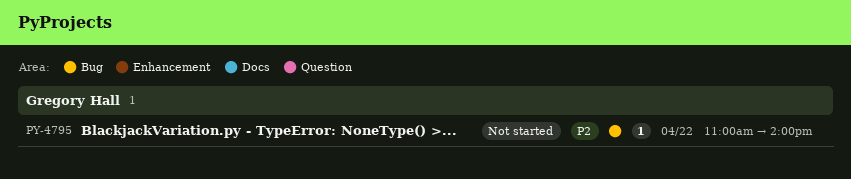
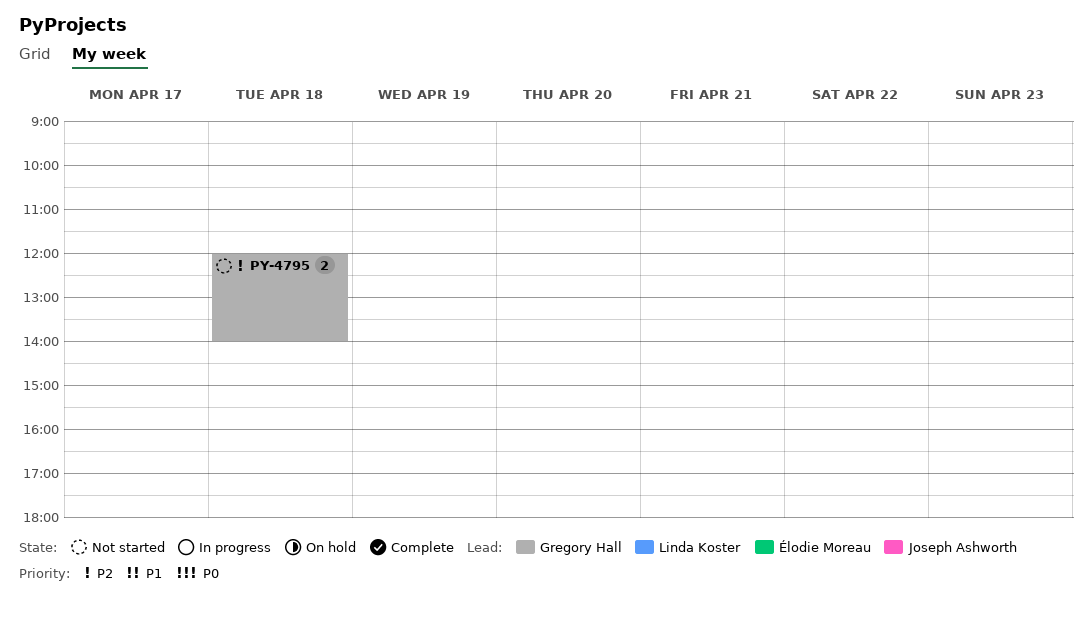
PY-4795, estimate: 1 -> 2
PY-4795, day: Apr 22 -> Apr 18
PY-4795, begins: 11:00 -> 12:00

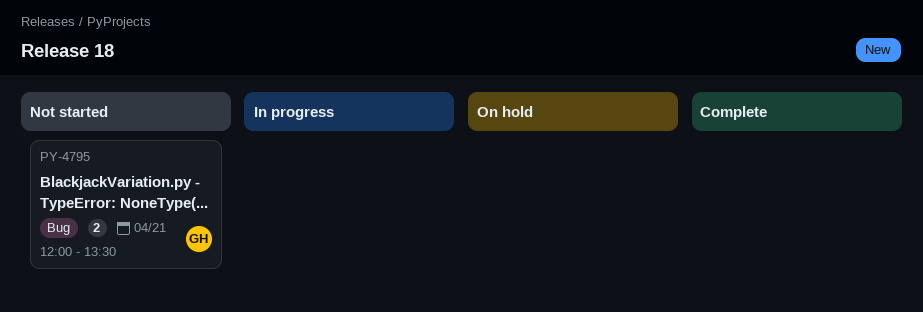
PY-4795, day: Apr 18 -> Apr 21
PY-4795, ends: 14:00 -> 13:30

